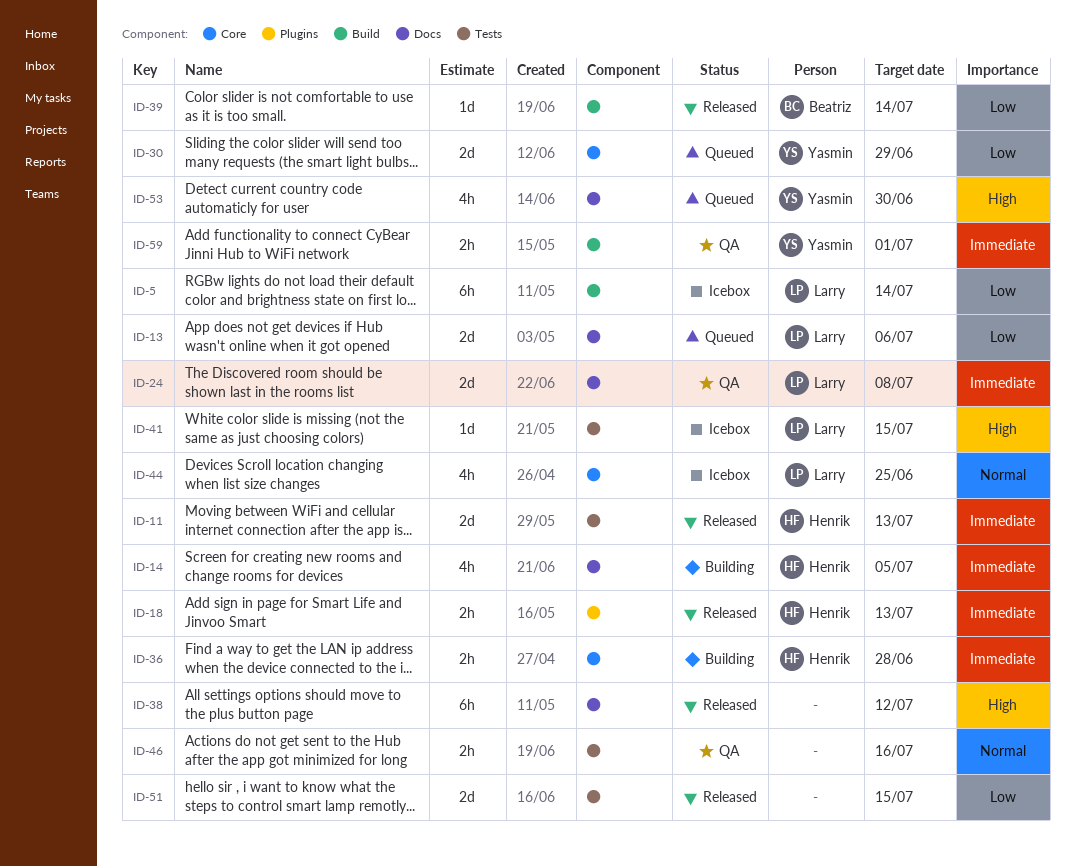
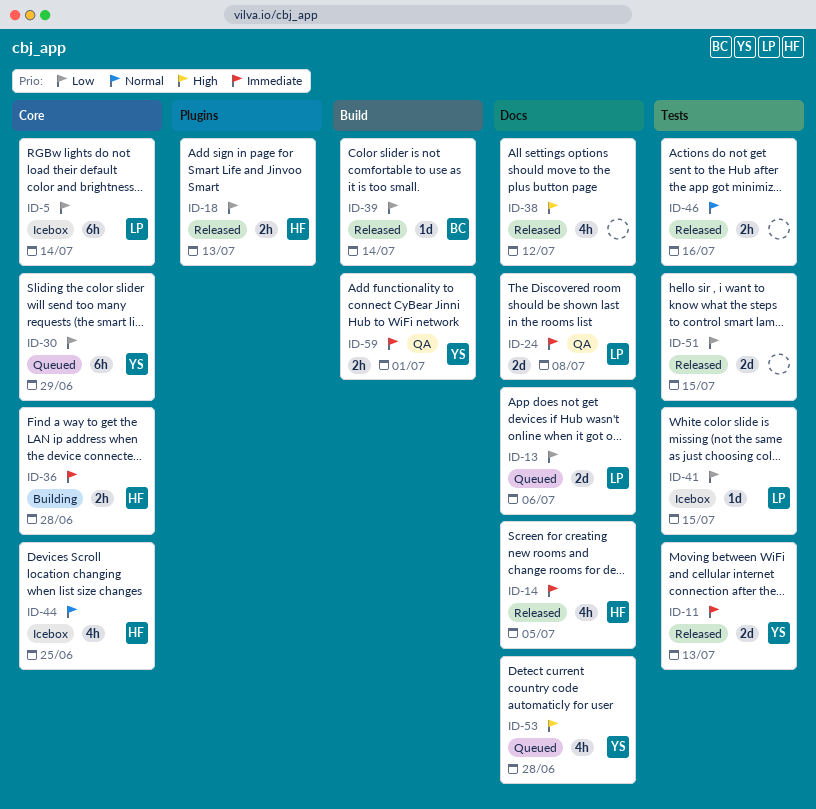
ID-5, label: Build -> Core
ID-11, owner: Henrik -> Yasmin
ID-14, status: Building -> Released
ID-18, priority: Immediate -> Low
ID-30, estimate: 2d -> 6h
ID-38, estimate: 6h -> 4h
ID-41, priority: High -> Low
ID-44, owner: Larry -> Henrik
ID-46, status: QA -> Released
ID-53, due: Jun 30 -> Jun 28

